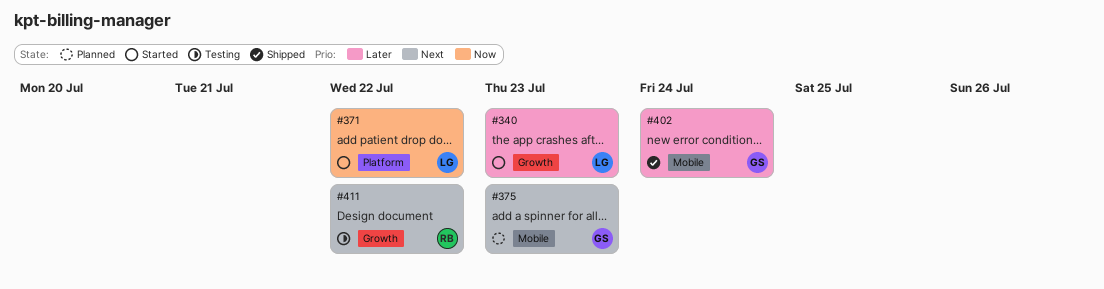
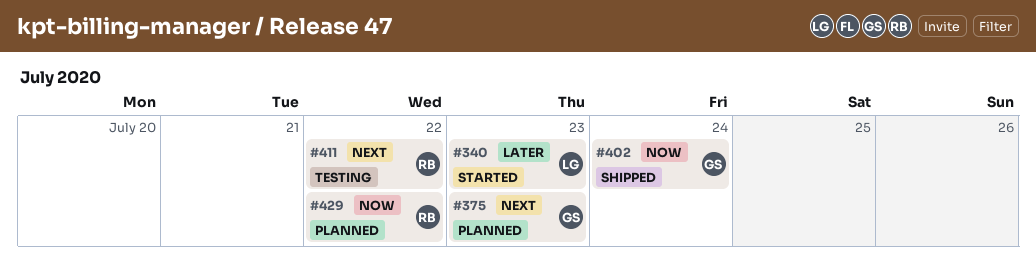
#371: present -> none
#402, priority: Later -> Now
#429: none -> present

